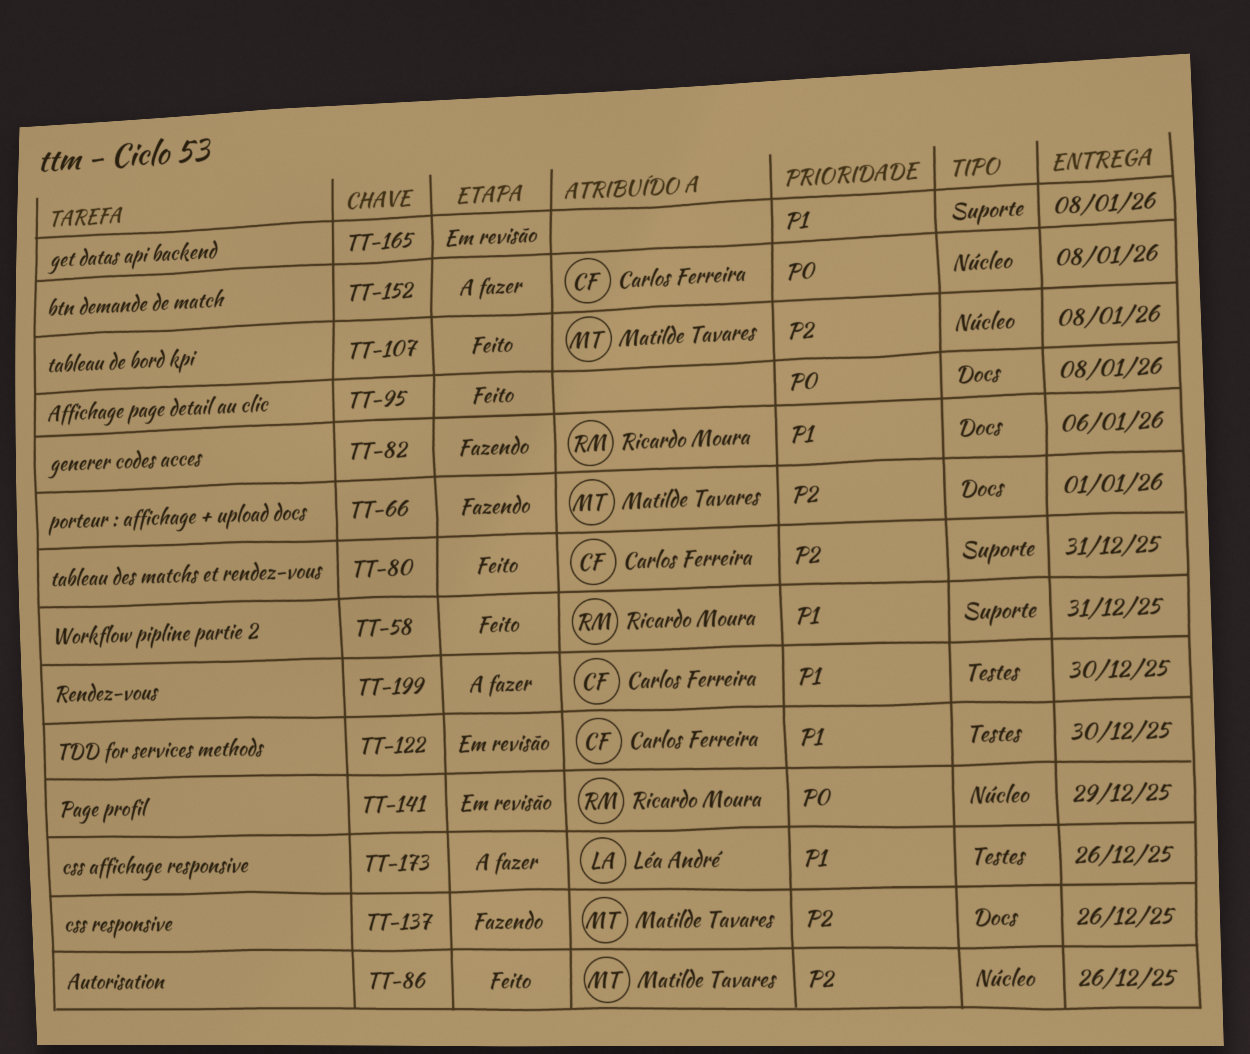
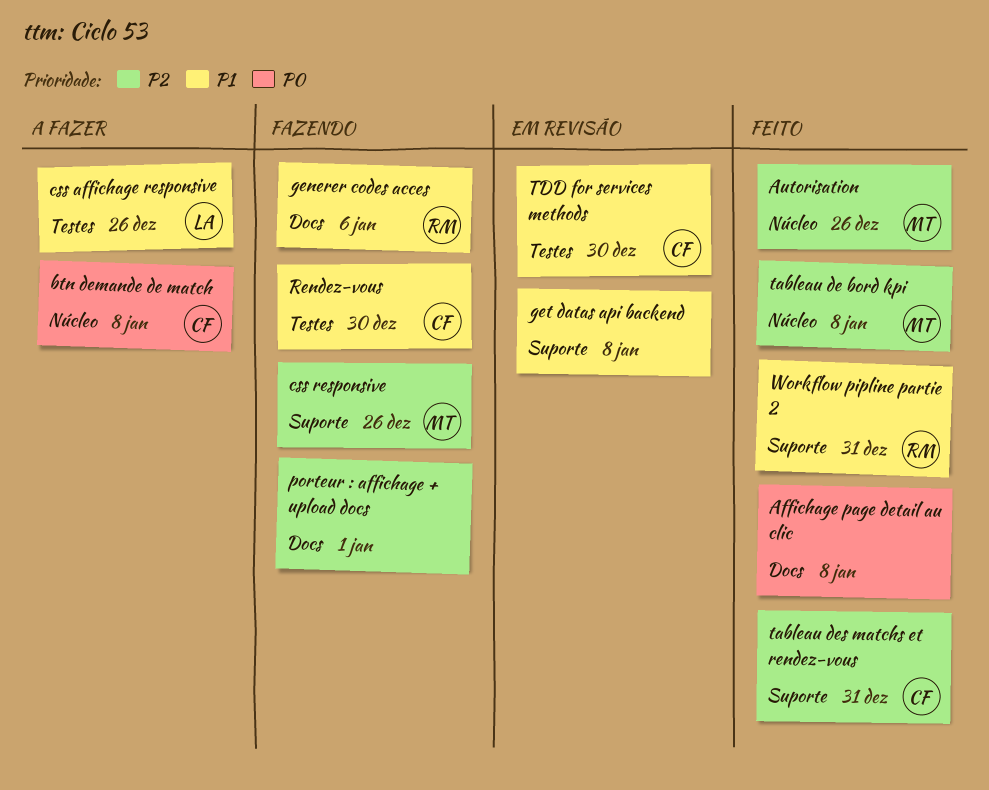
css responsive, label: Docs -> Suporte
Page profil: present -> none
porteur : affichage + upload docs, owner: Matilde Tavares -> none
Rendez-vous, status: A fazer -> Fazendo

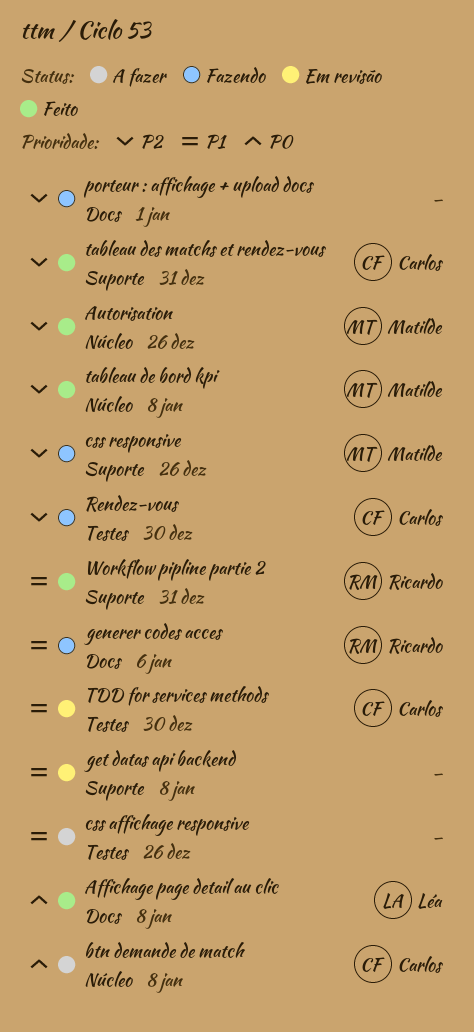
Affichage page detail au clic, owner: none -> Léa
css affichage responsive, owner: Léa -> none
Rendez-vous, priority: P1 -> P2

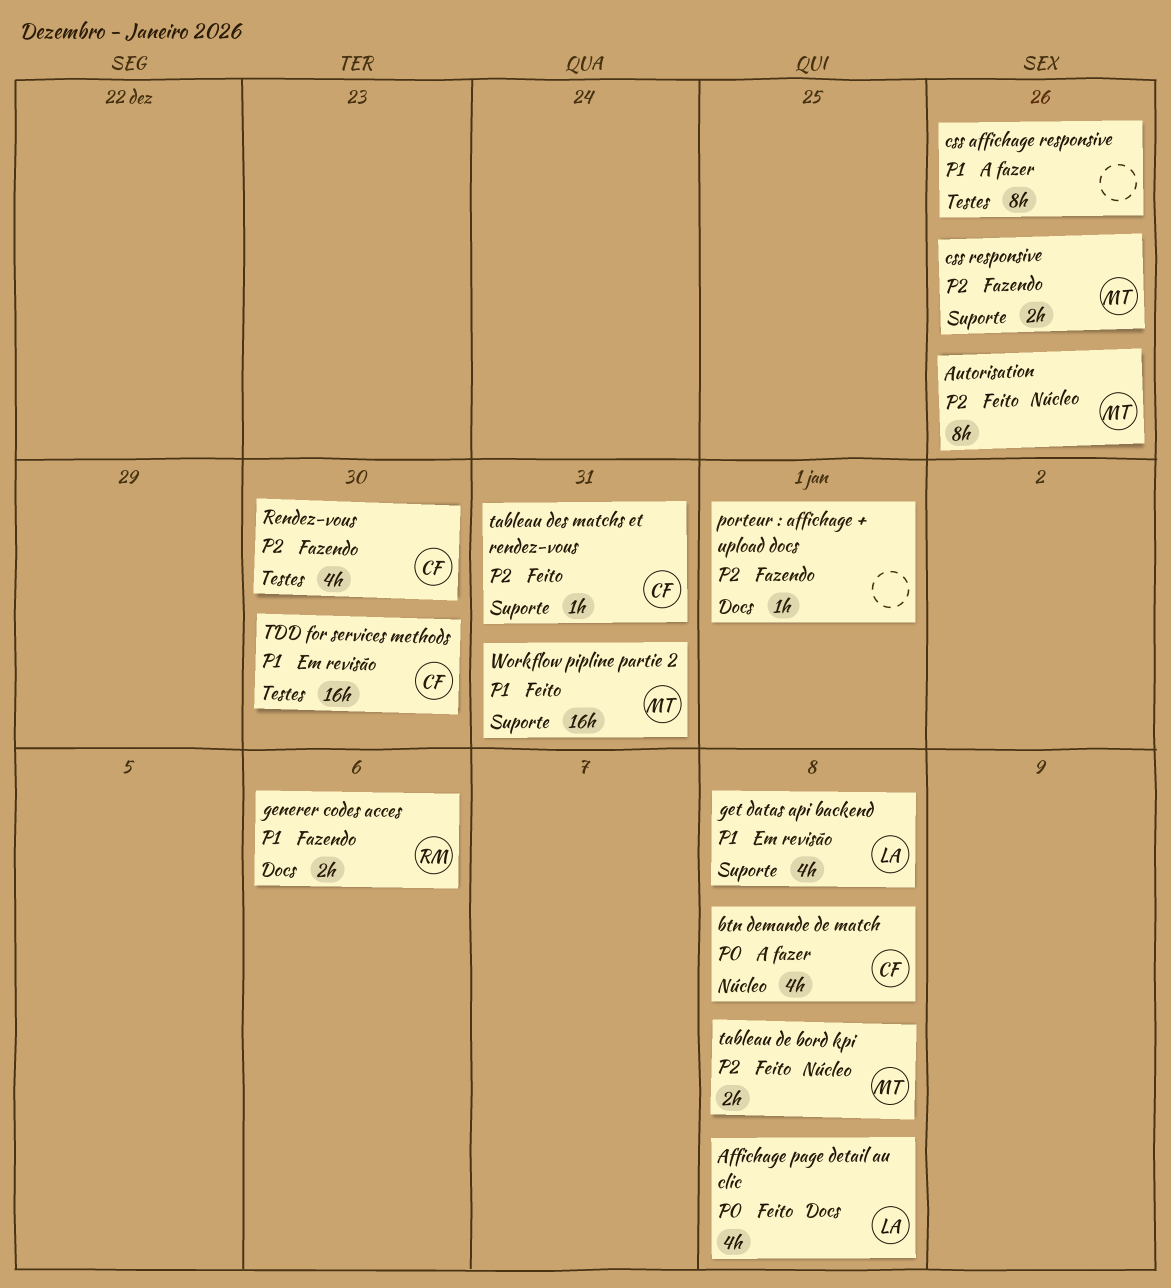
get datas api backend, owner: none -> Léa
Workflow pipline partie 2, owner: Ricardo -> Matilde

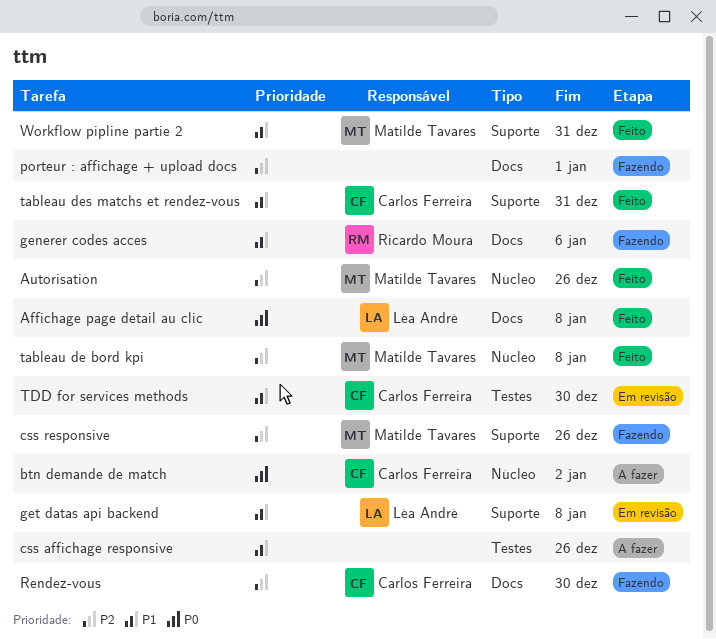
btn demande de match, due: Jan 8 -> Jan 2
Rendez-vous, label: Testes -> Docs
tableau des matchs et rendez-vous, priority: P2 -> P1

